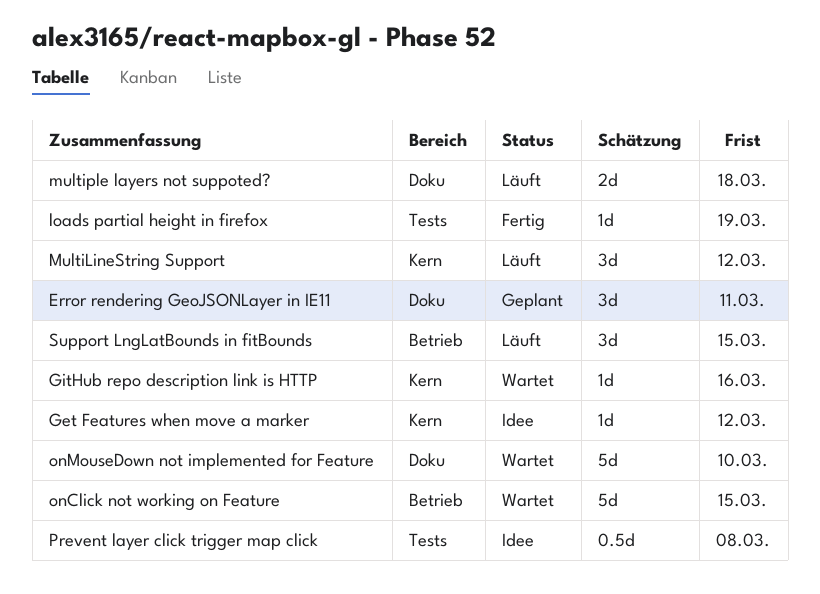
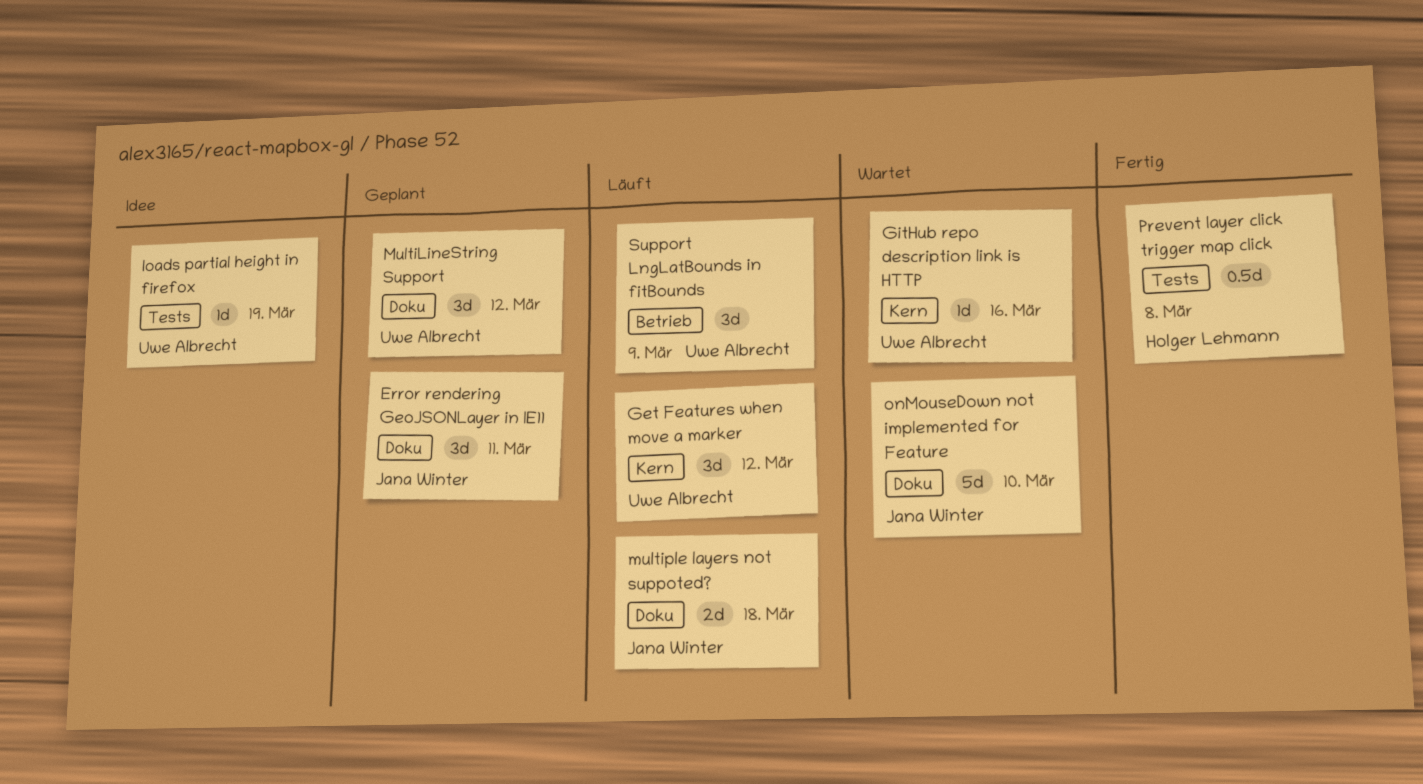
Get Features when move a marker, status: Idee -> Läuft
Get Features when move a marker, estimate: 1d -> 3d
loads partial height in firefox, status: Fertig -> Idee
MultiLineString Support, status: Läuft -> Geplant
MultiLineString Support, label: Kern -> Doku
onClick not working on Feature: present -> none
Prevent layer click trigger map click, status: Idee -> Fertig
Support LngLatBounds in fitBounds, due: Mar 15 -> Mar 9

